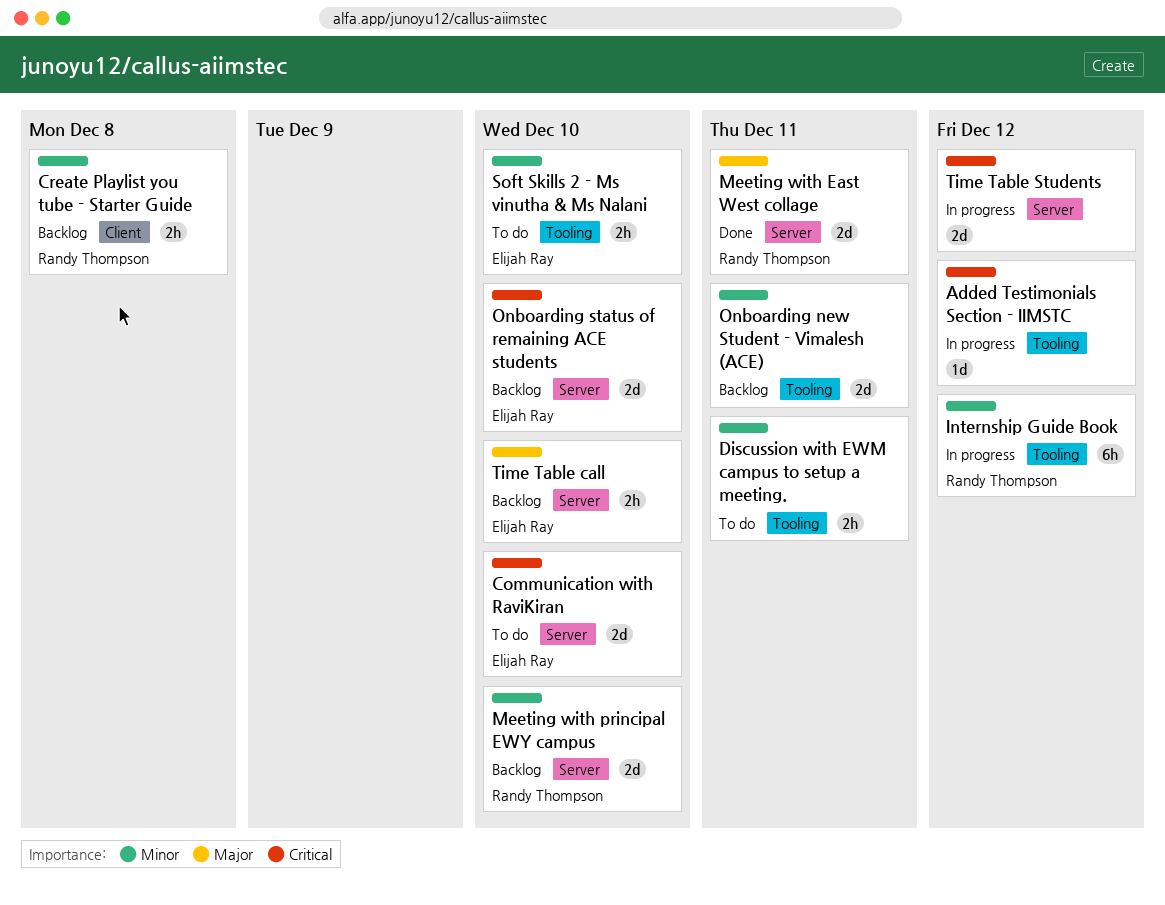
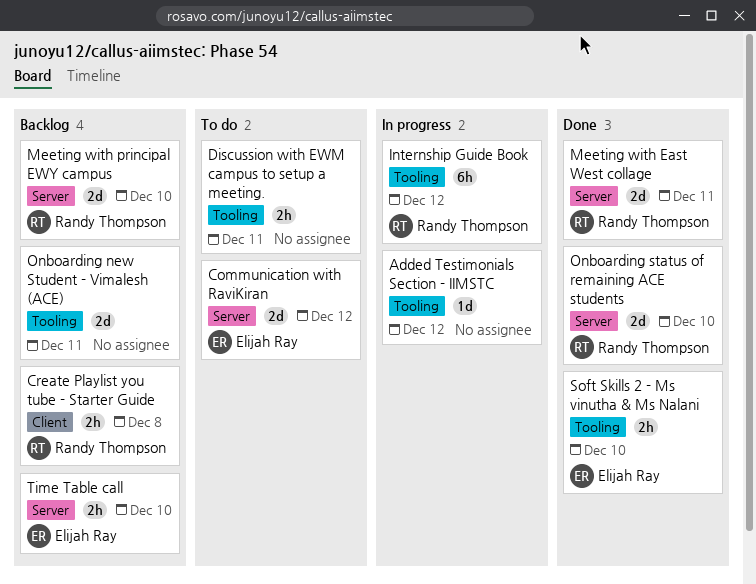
Communication with RaviKiran, due: Dec 10 -> Dec 12
Onboarding status of remaining ACE students, status: Backlog -> Done
Onboarding status of remaining ACE students, owner: Elijah Ray -> Randy Thompson
Soft Skills 2 - Ms vinutha & Ms Nalani, status: To do -> Done
Time Table Students: present -> none

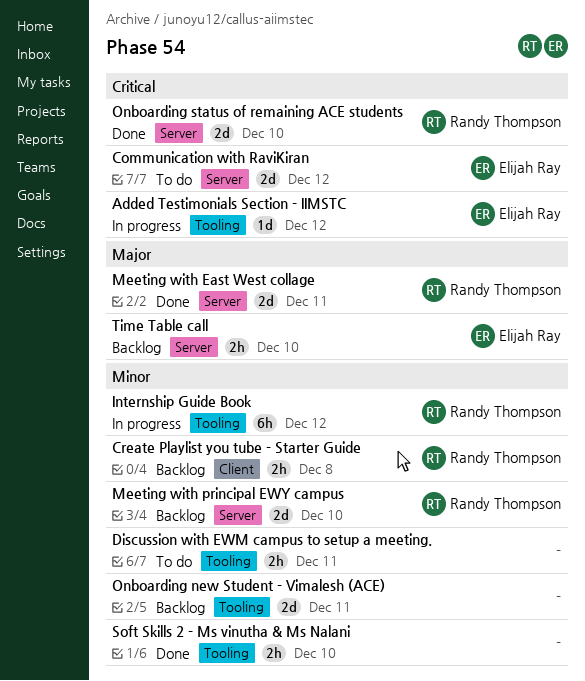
Added Testimonials Section - IIMSTC, owner: none -> Elijah Ray
Soft Skills 2 - Ms vinutha & Ms Nalani, owner: Elijah Ray -> none

